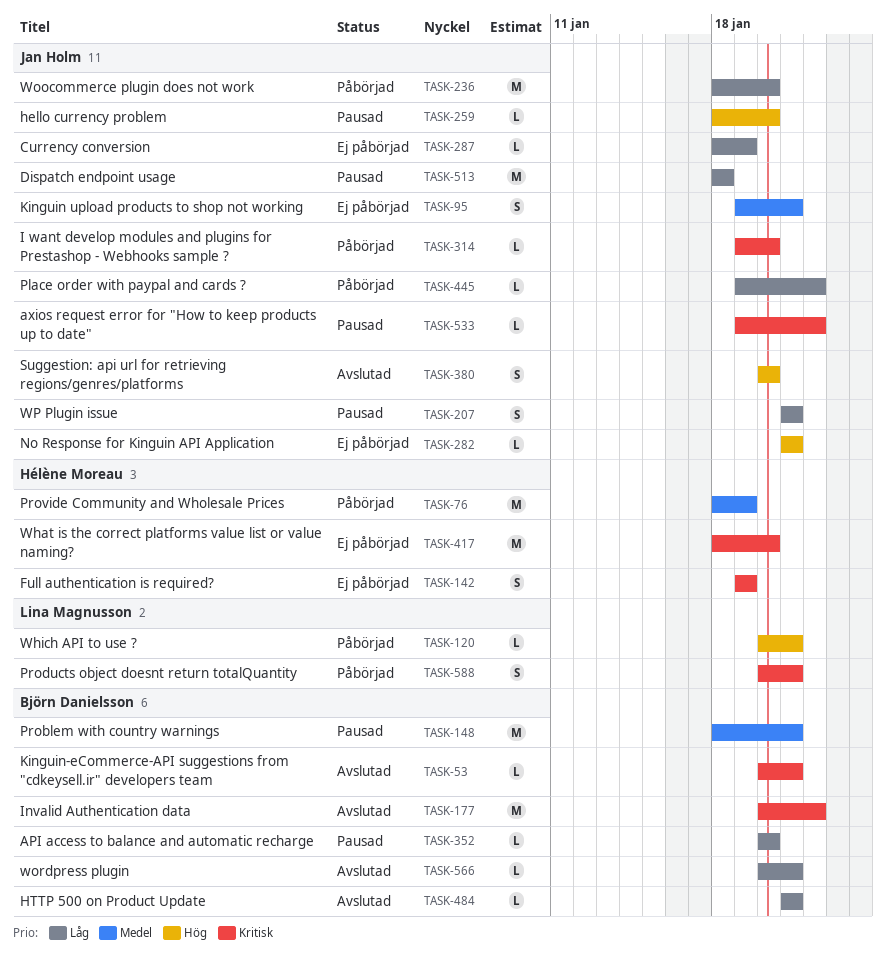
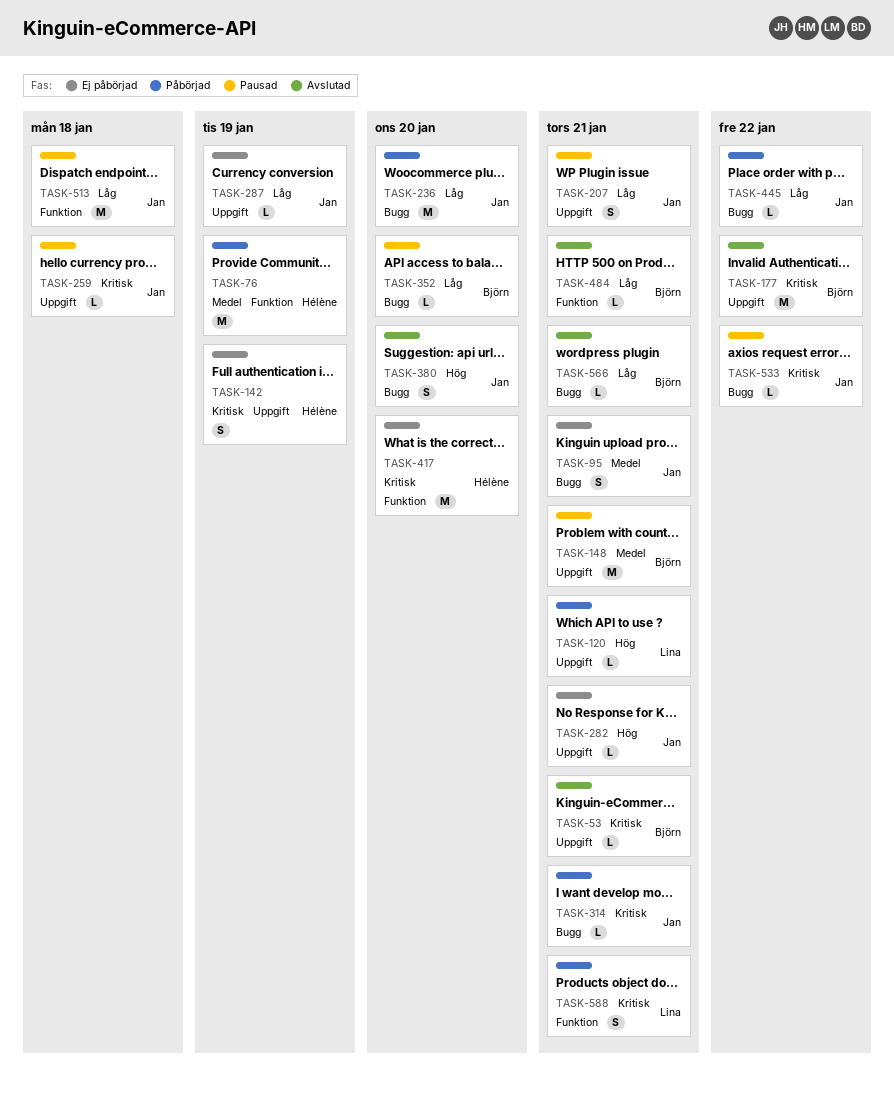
TASK-259, priority: Hög -> Kritisk
TASK-259, due: Jan 20 -> Jan 18
TASK-314, due: Jan 20 -> Jan 21

